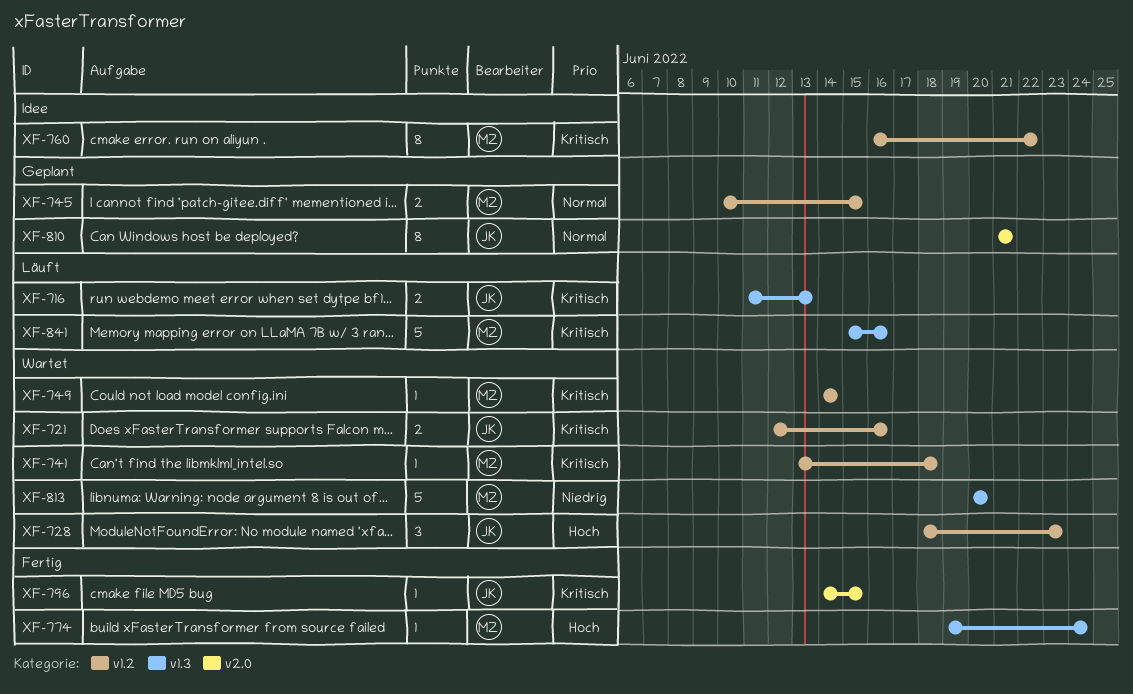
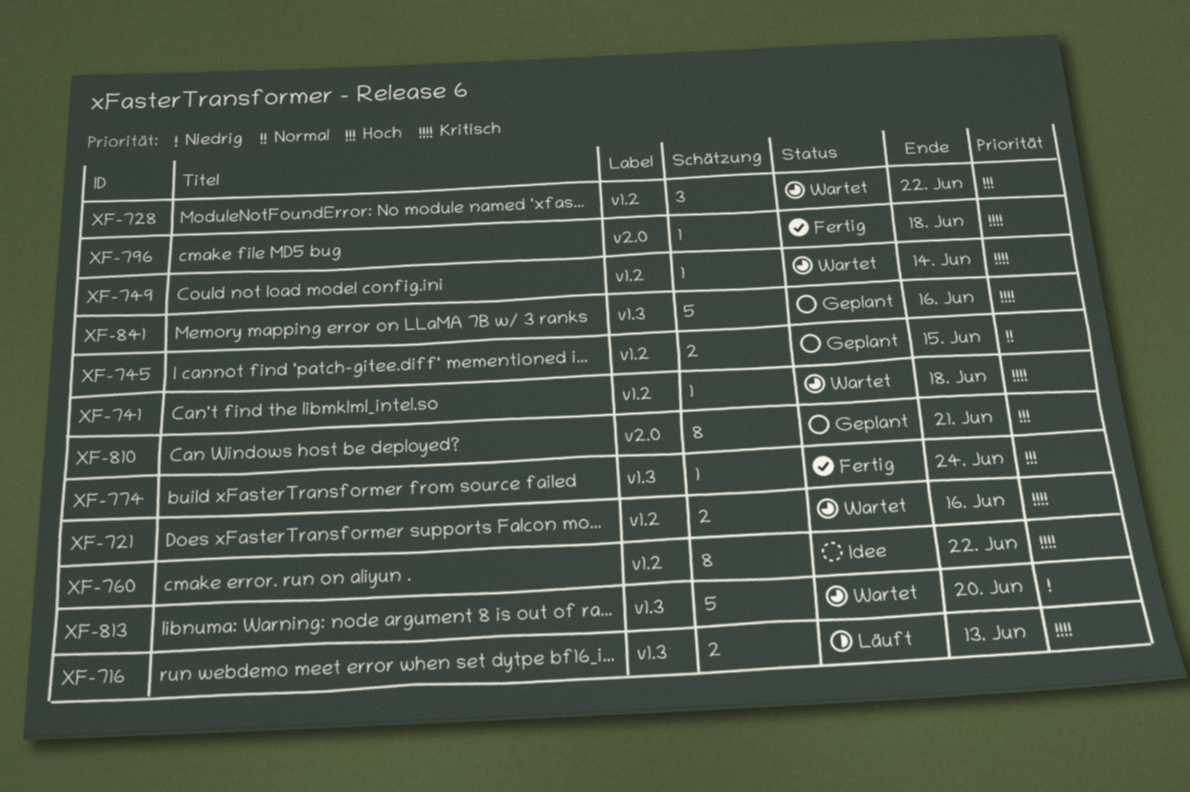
XF-728, due: Jun 23 -> Jun 22
XF-796, due: Jun 15 -> Jun 18
XF-810, priority: Normal -> Hoch
XF-841, status: Läuft -> Geplant

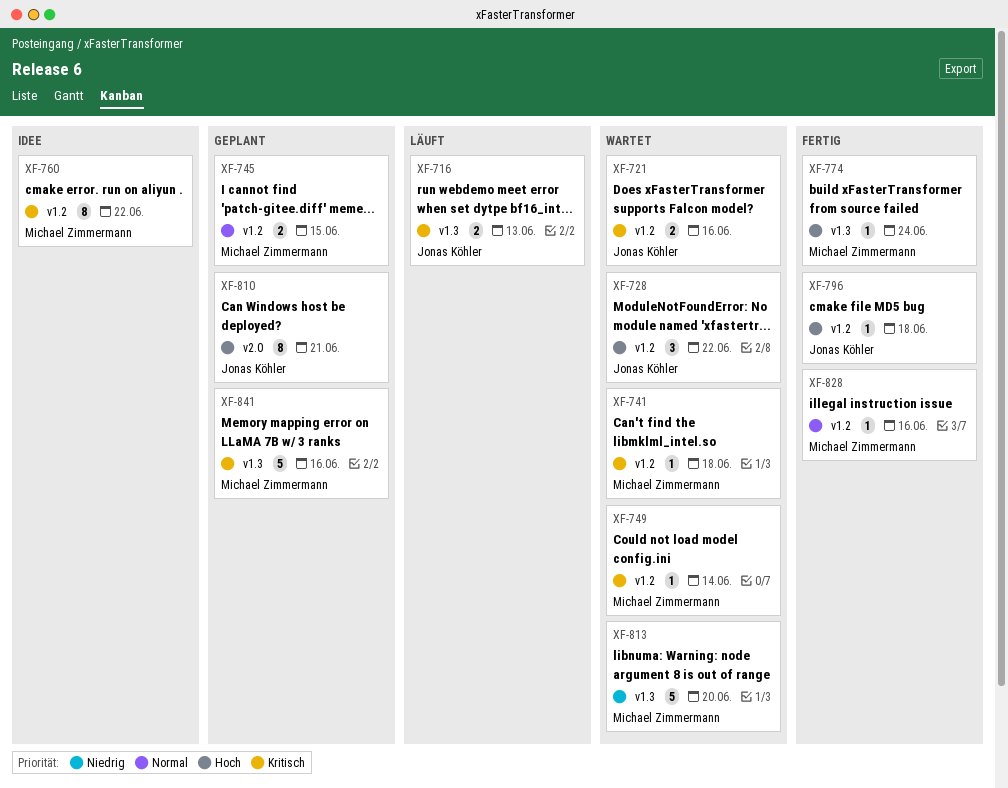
XF-796, priority: Kritisch -> Hoch
XF-796, label: v2.0 -> v1.2
XF-828: none -> present

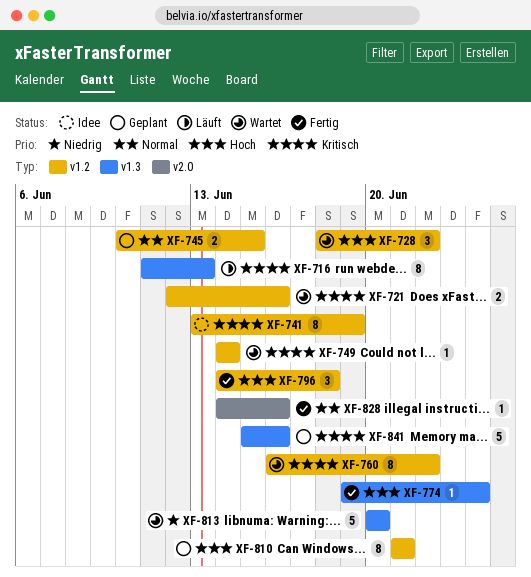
XF-716, estimate: 2 -> 8
XF-741, status: Wartet -> Idee
XF-741, estimate: 1 -> 8
XF-741, due: Jun 18 -> Jun 19
XF-760, status: Idee -> Wartet
XF-796, estimate: 1 -> 3
XF-810, label: v2.0 -> v1.2
XF-828, label: v1.2 -> v2.0

